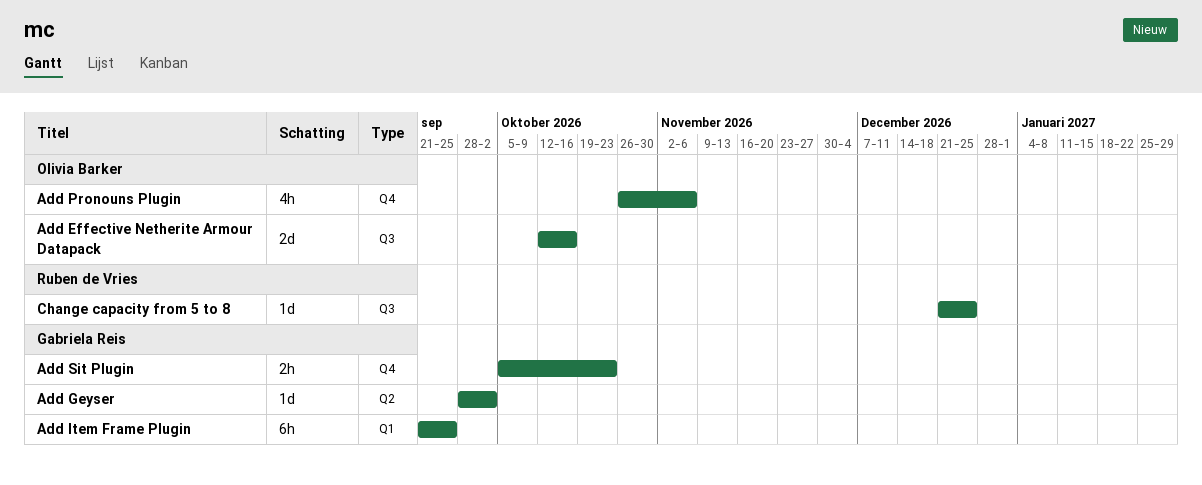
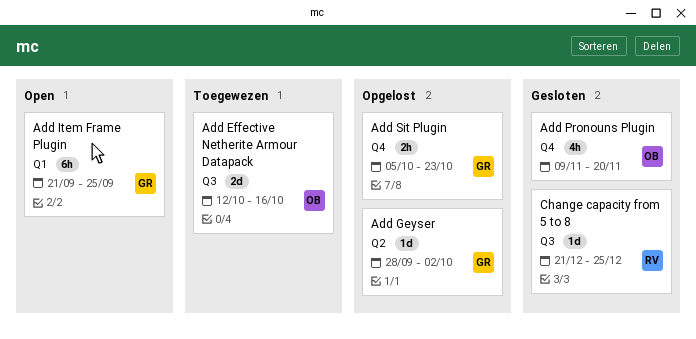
Add Pronouns Plugin, start: Oct 26 -> Nov 9
Add Pronouns Plugin, due: Nov 6 -> Nov 20

